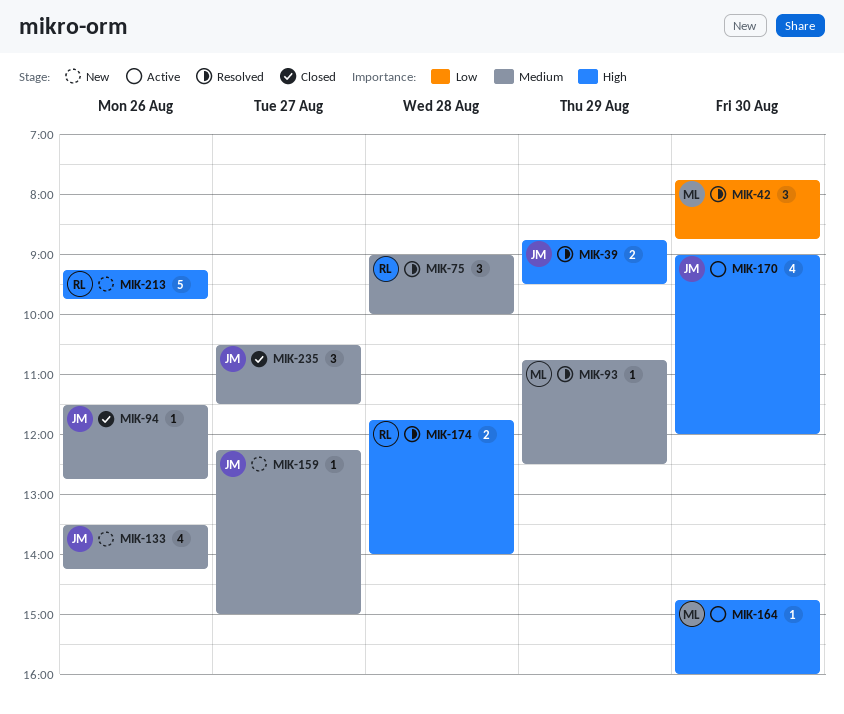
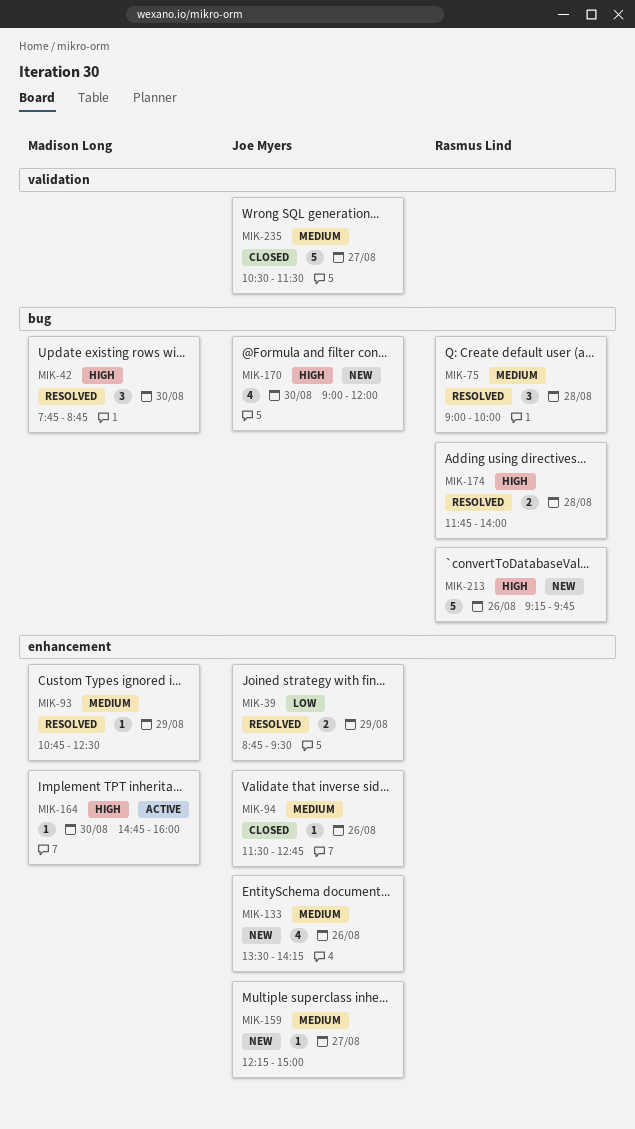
MIK-39, priority: High -> Low
MIK-42, priority: Low -> High
MIK-170, status: Active -> New
MIK-235, estimate: 3 -> 5

